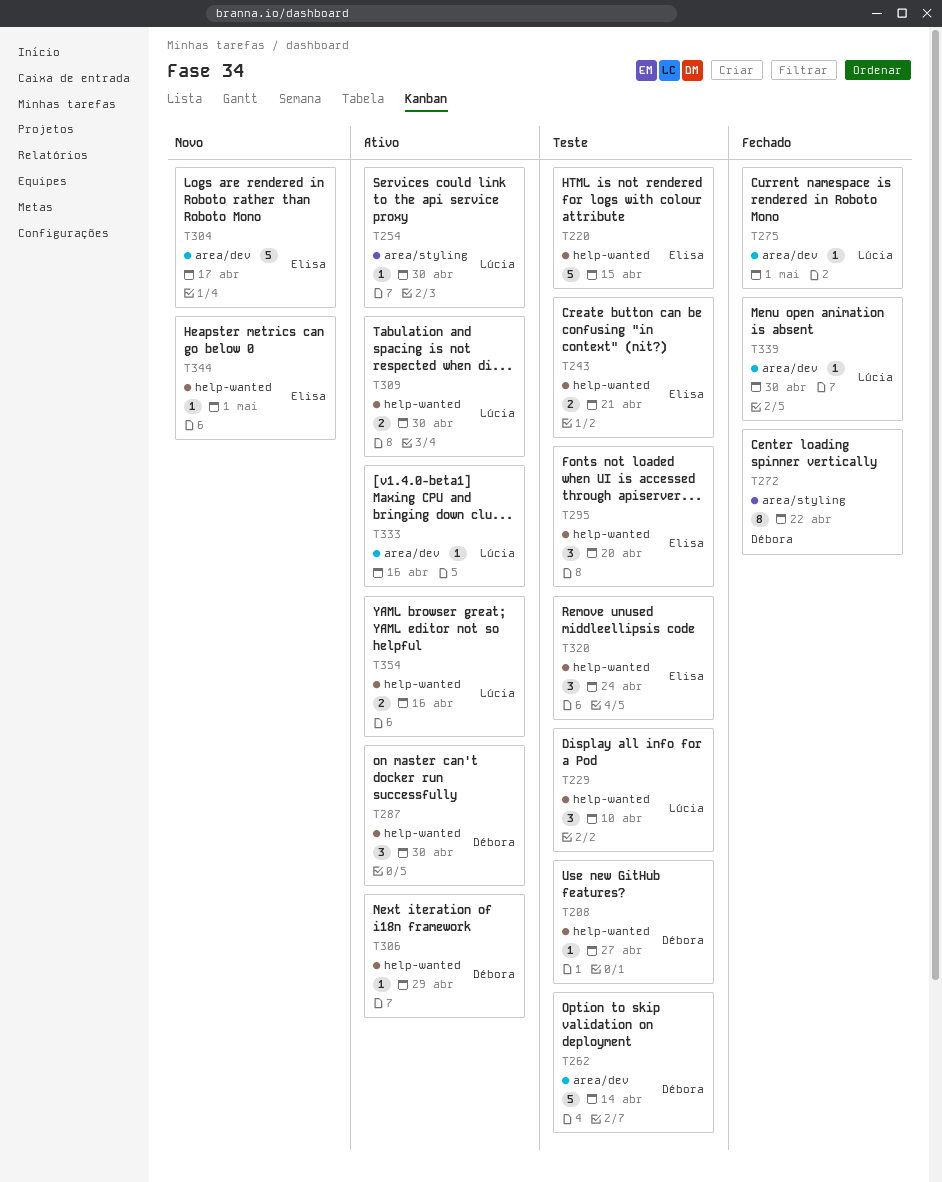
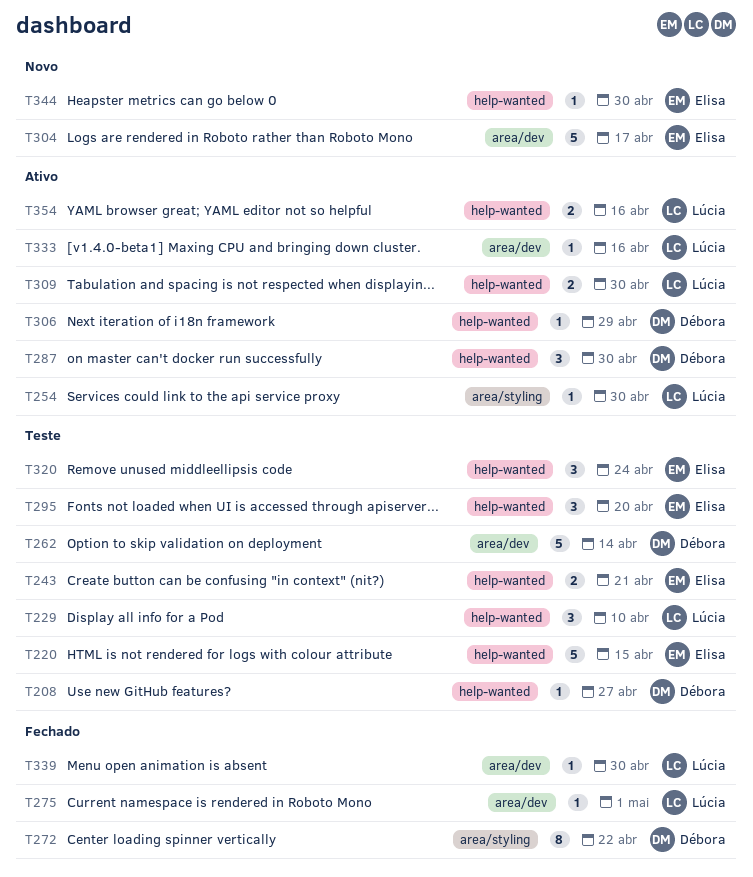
T344, due: May 1 -> Apr 30

